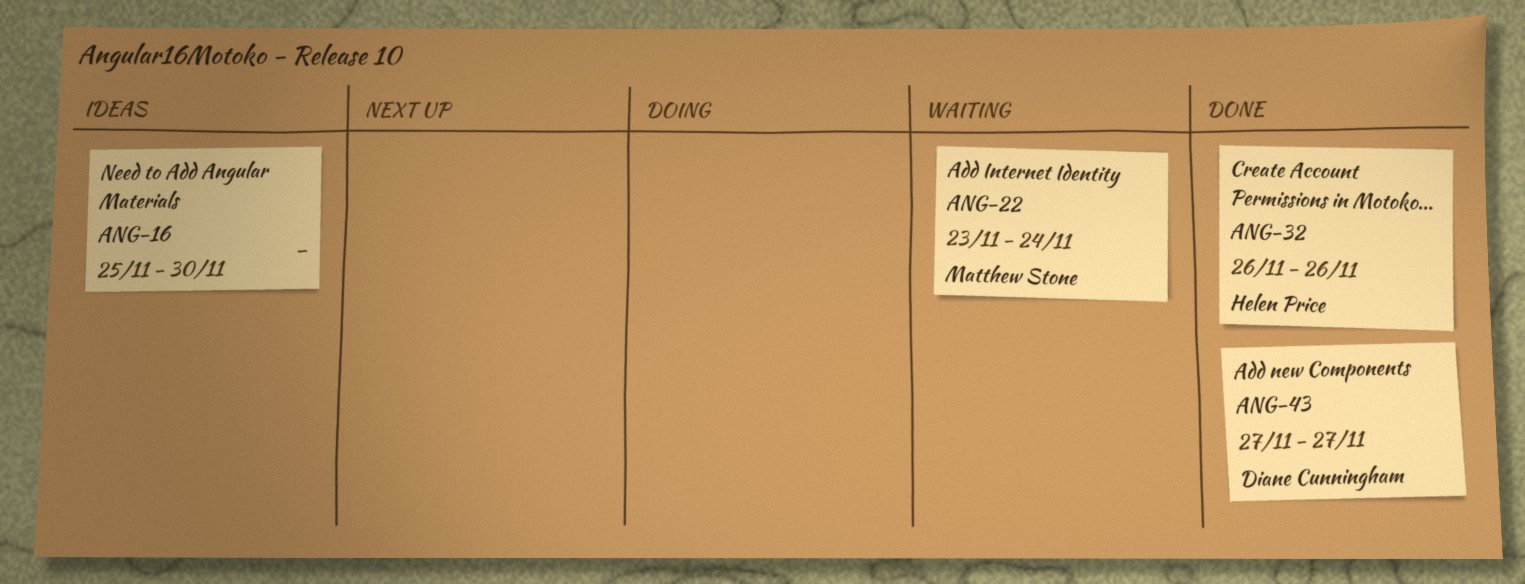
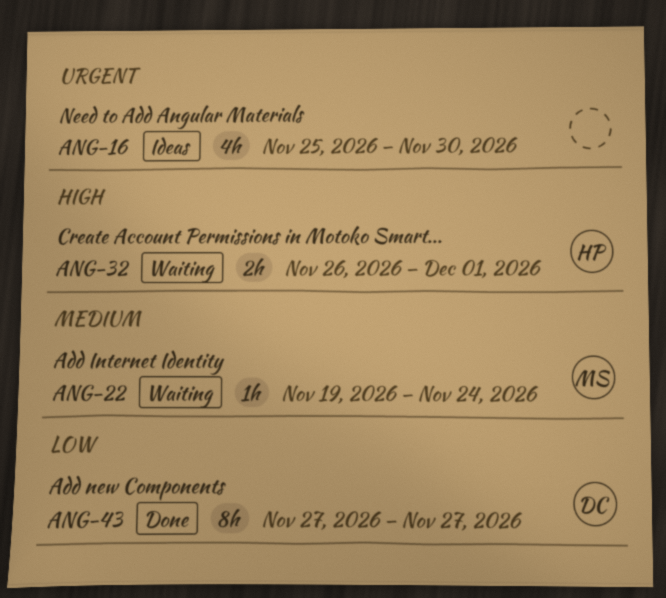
ANG-22, start: Nov 23 -> Nov 19
ANG-32, status: Done -> Waiting
ANG-32, due: Nov 26 -> Dec 1

